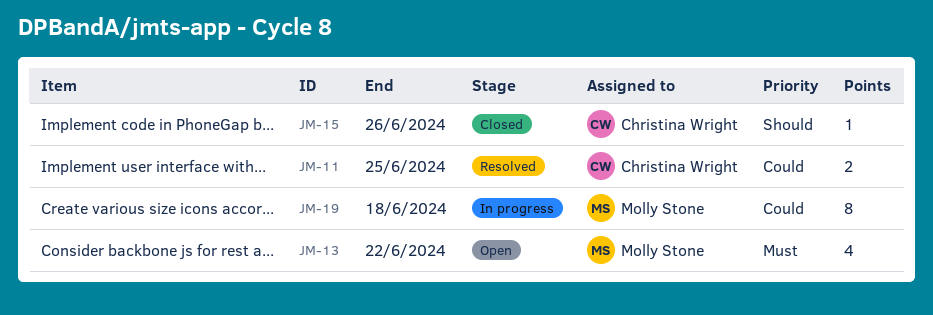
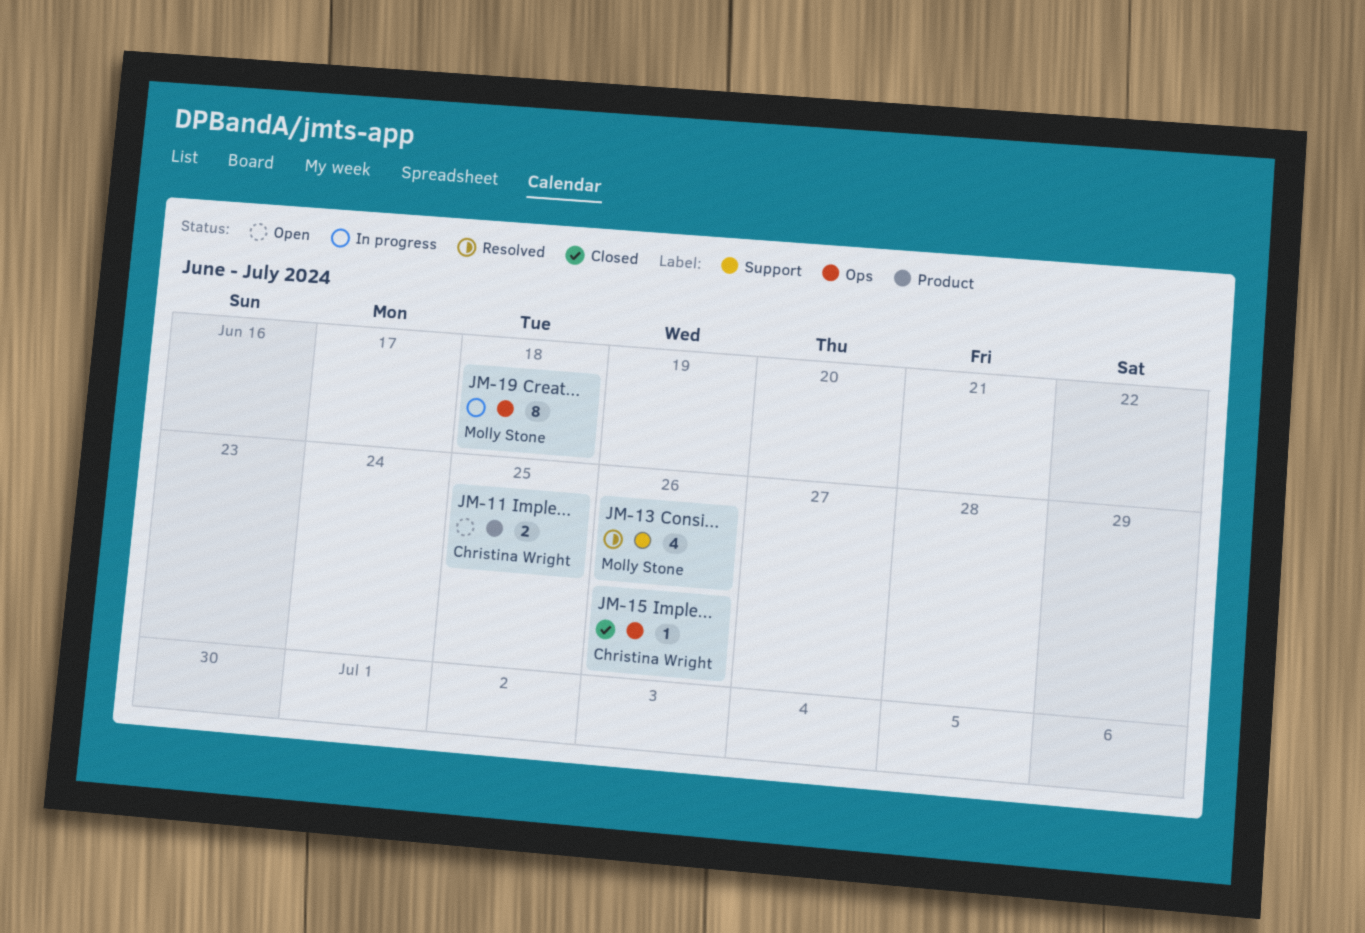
JM-11, status: Resolved -> Open
JM-13, status: Open -> Resolved
JM-13, due: Jun 22 -> Jun 26

